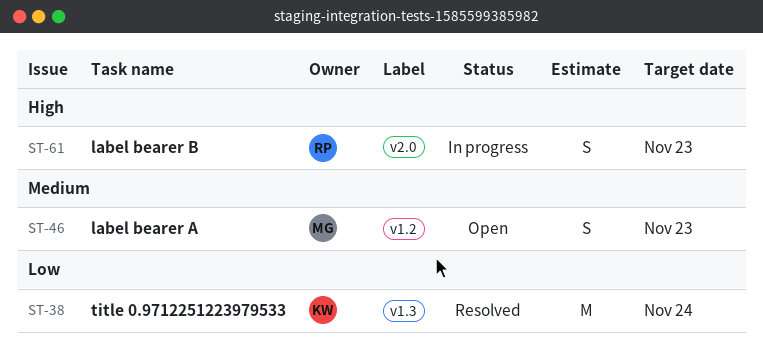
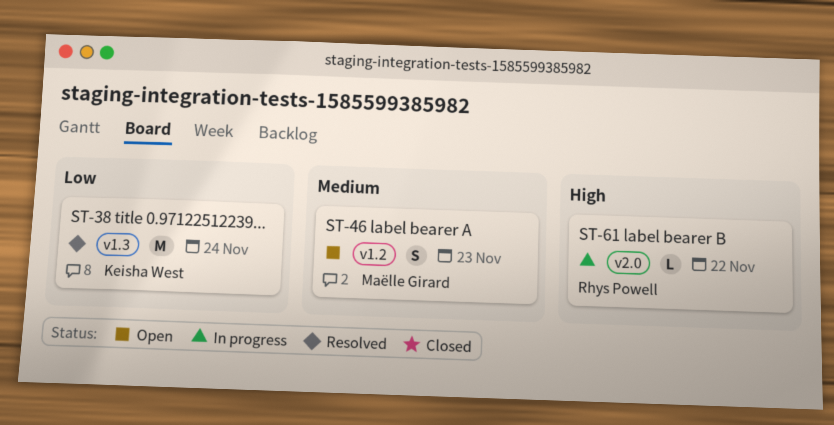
ST-61, estimate: S -> L
ST-61, due: Nov 23 -> Nov 22

